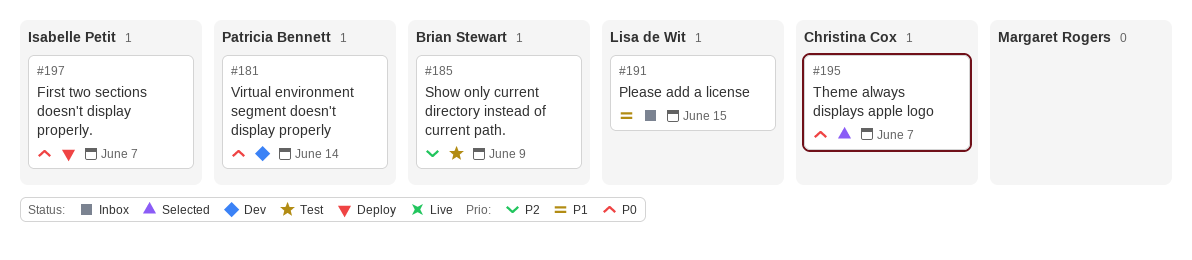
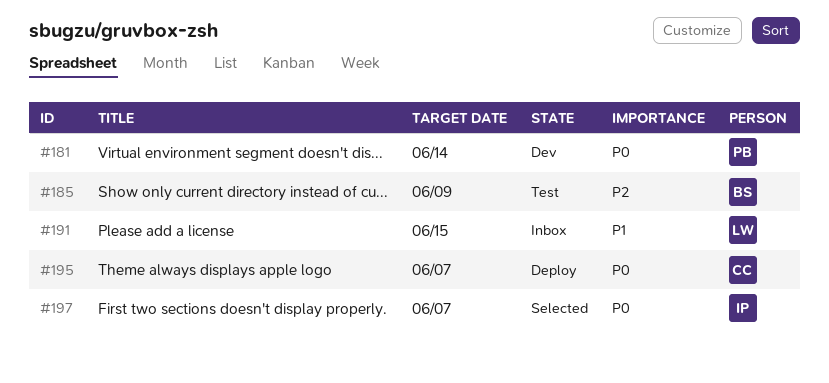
#195, status: Selected -> Deploy
#197, status: Deploy -> Selected

